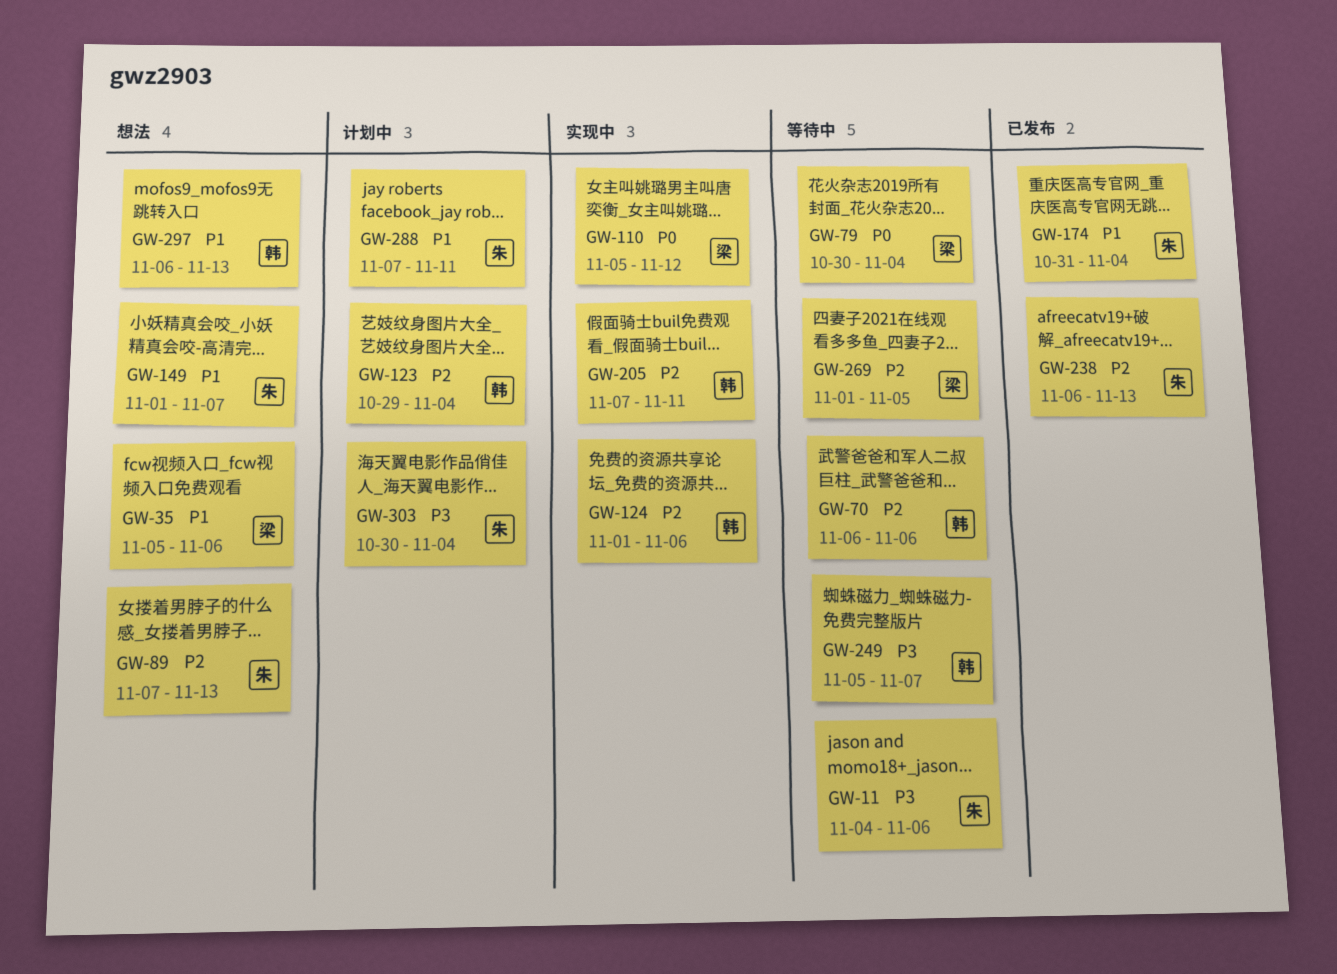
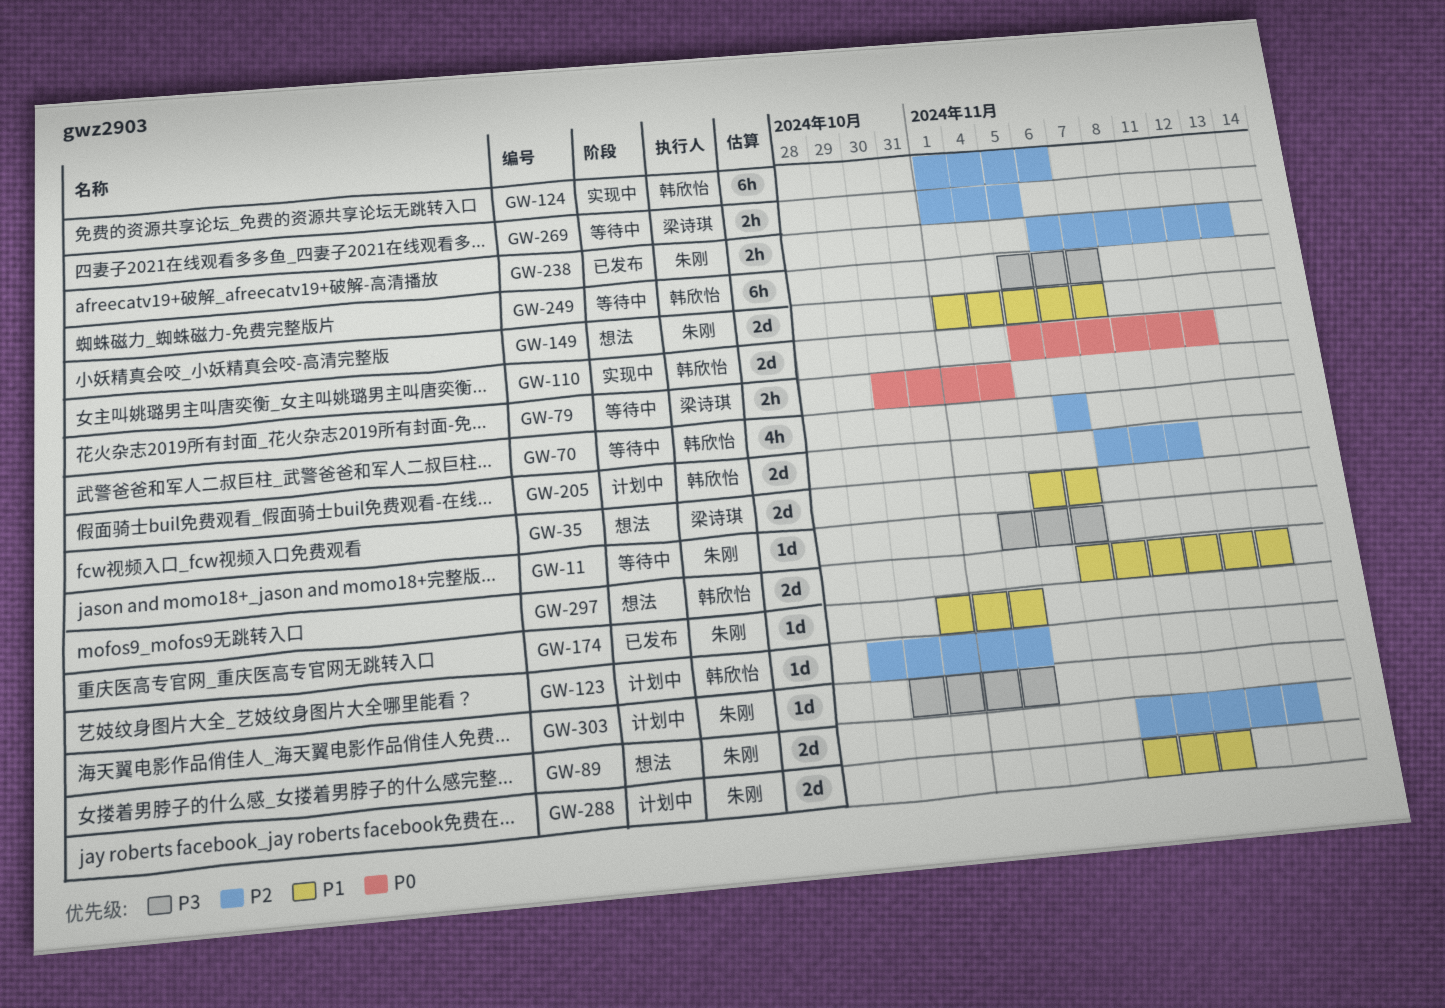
GW-110, owner: 梁诗琪 -> 韩欣怡
GW-205, status: 实现中 -> 计划中

